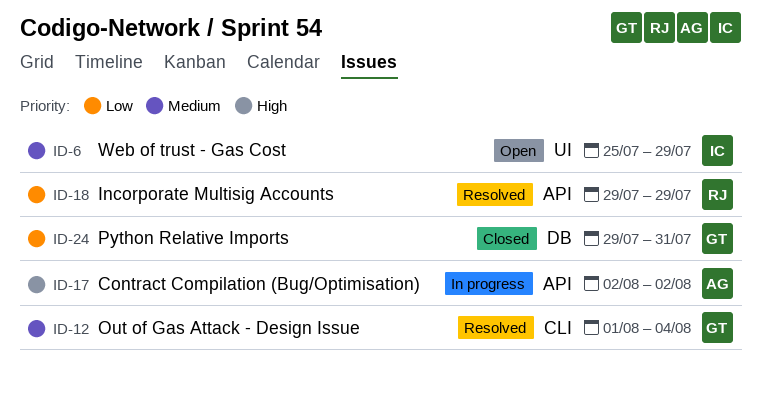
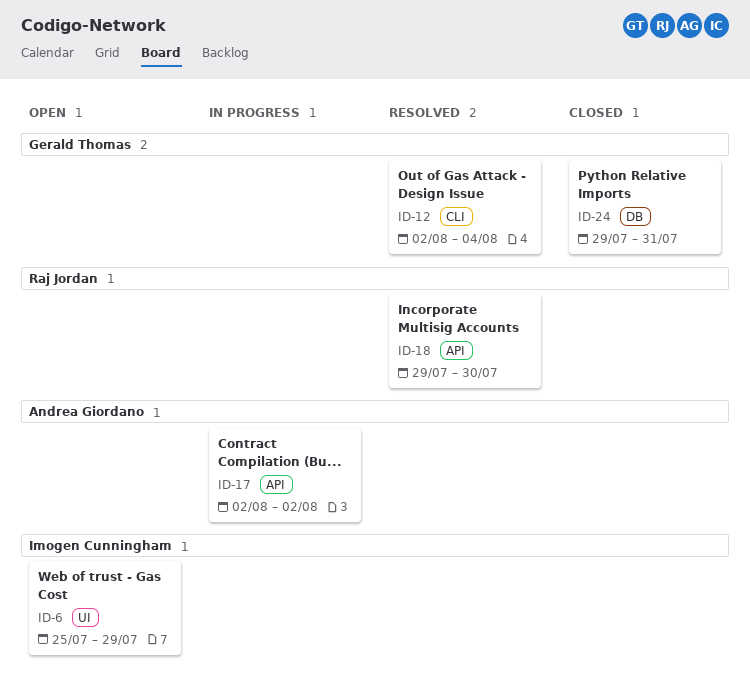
ID-12, start: Aug 1 -> Aug 2
ID-18, due: Jul 29 -> Jul 30

